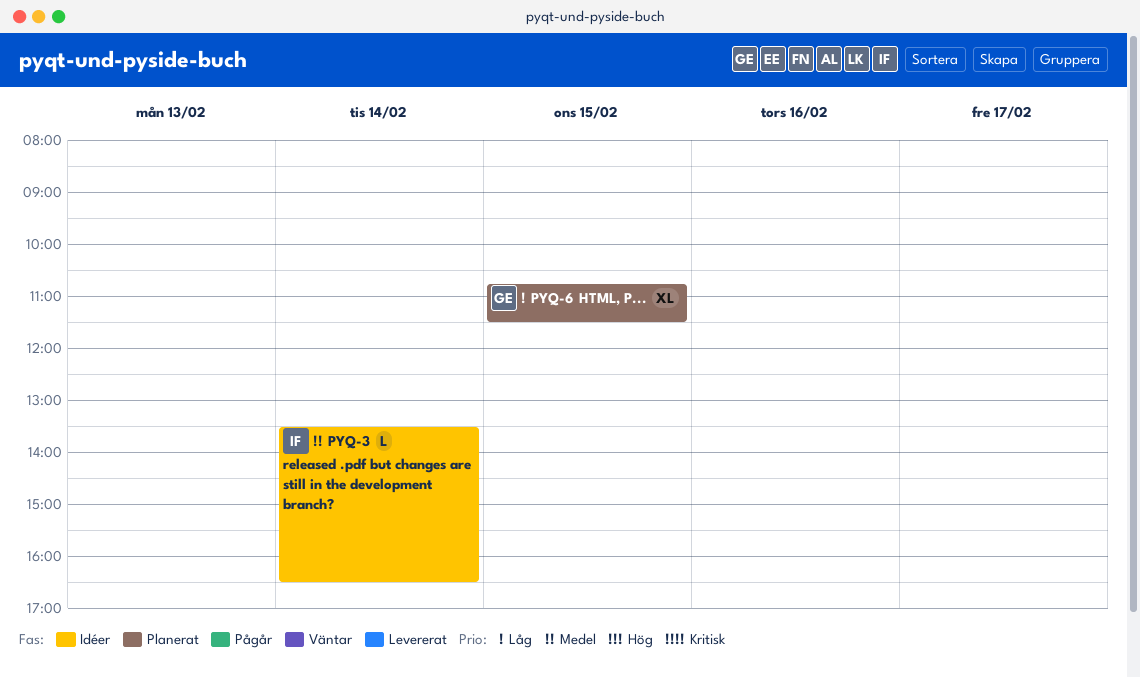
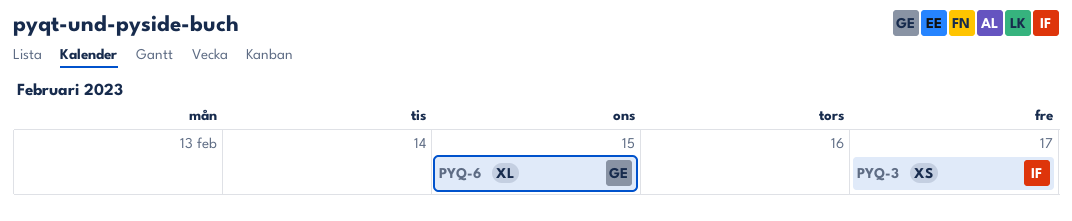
PYQ-3, estimate: L -> XS
PYQ-3, day: Feb 14 -> Feb 17

